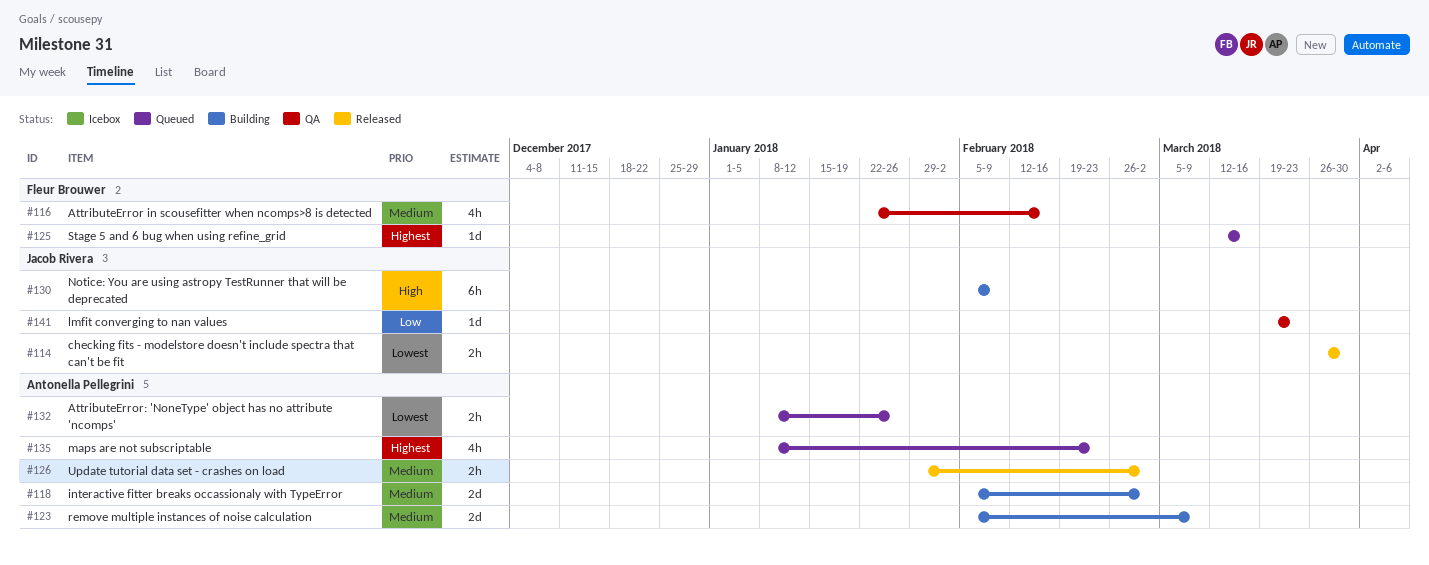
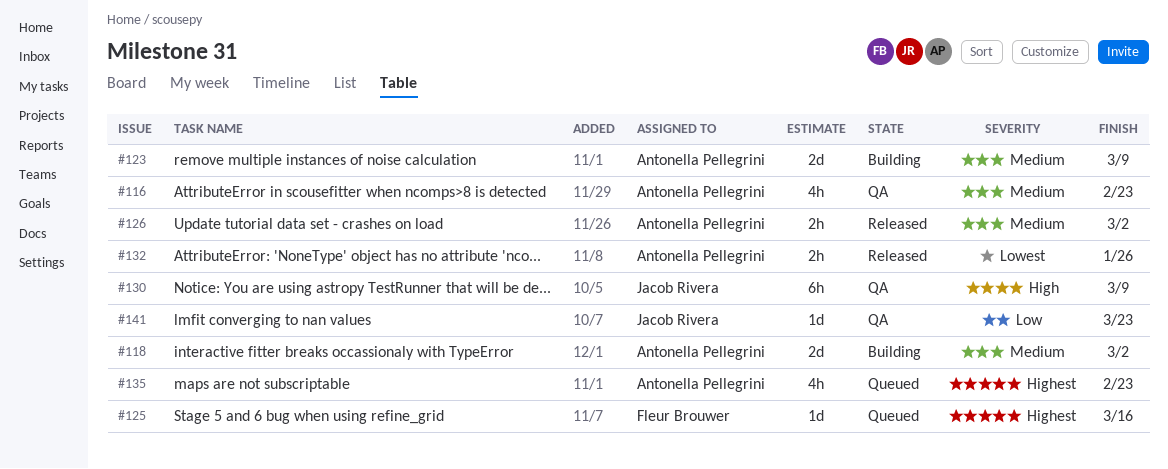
#114: present -> none
#116, owner: Fleur Brouwer -> Antonella Pellegrini
#116, due: Feb 16 -> Feb 23
#130, status: Building -> QA
#130, due: Feb 9 -> Mar 9
#132, status: Queued -> Released

